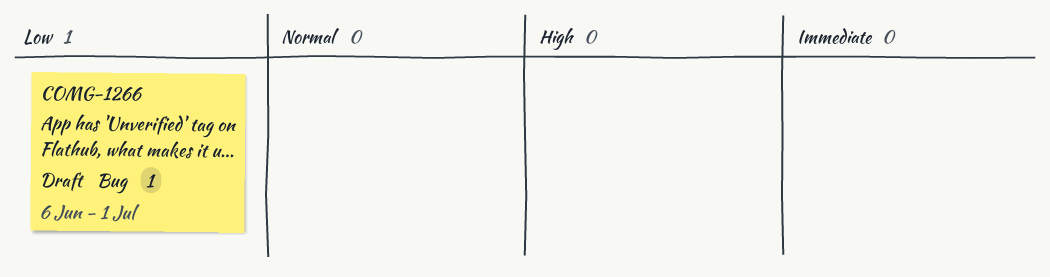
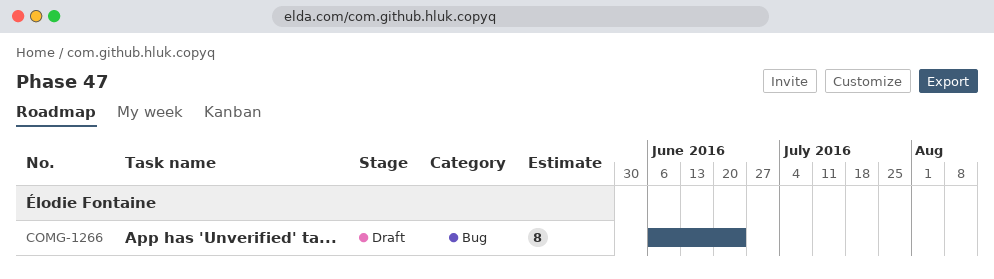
COMG-1266, estimate: 1 -> 8
COMG-1266, due: Jul 1 -> Jun 24

